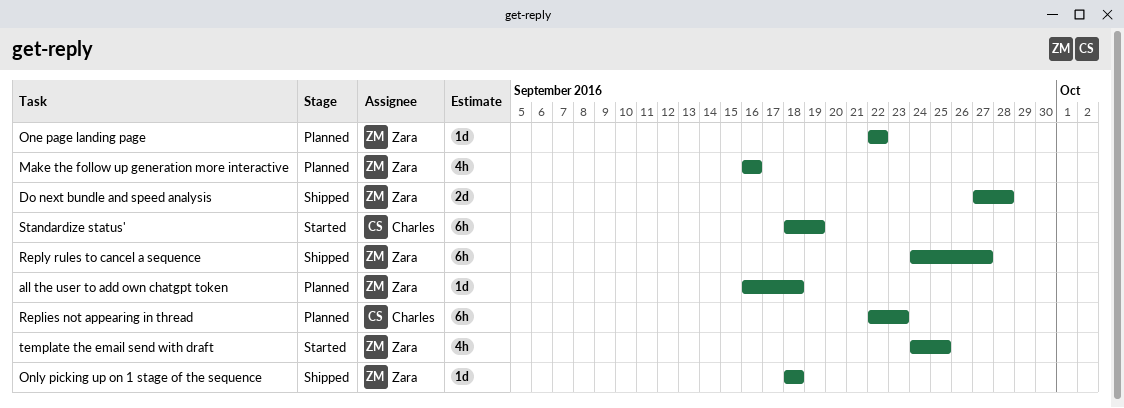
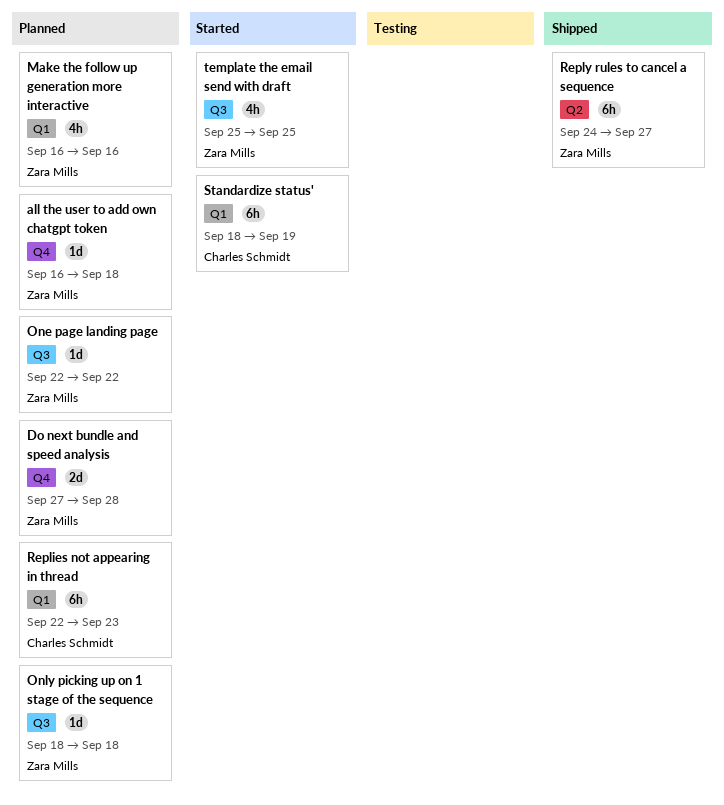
Do next bundle and speed analysis, status: Shipped -> Planned
Only picking up on 1 stage of the sequence, status: Shipped -> Planned
template the email send with draft, start: Sep 24 -> Sep 25

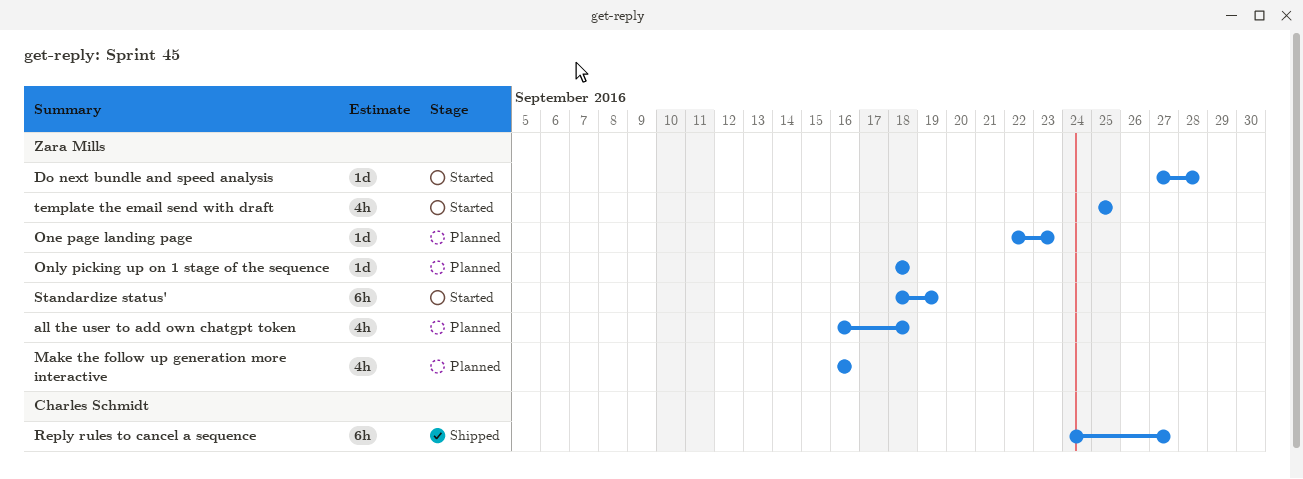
all the user to add own chatgpt token, estimate: 1d -> 4h
Do next bundle and speed analysis, status: Planned -> Started
Do next bundle and speed analysis, estimate: 2d -> 1d
One page landing page, due: Sep 22 -> Sep 23
Replies not appearing in thread: present -> none
Reply rules to cancel a sequence, owner: Zara Mills -> Charles Schmidt
Standardize status', owner: Charles Schmidt -> Zara Mills

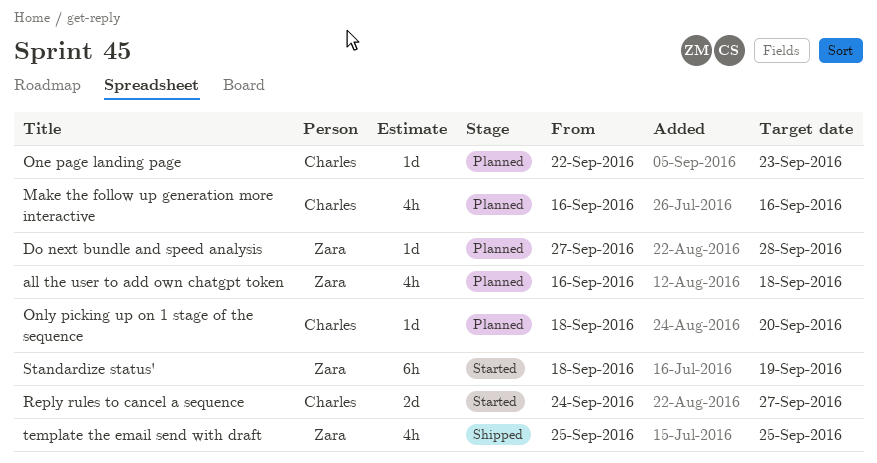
Do next bundle and speed analysis, status: Started -> Planned
Make the follow up generation more interactive, owner: Zara Mills -> Charles Schmidt
One page landing page, owner: Zara Mills -> Charles Schmidt
Only picking up on 1 stage of the sequence, owner: Zara Mills -> Charles Schmidt
Only picking up on 1 stage of the sequence, due: Sep 18 -> Sep 20
Reply rules to cancel a sequence, status: Shipped -> Started
Reply rules to cancel a sequence, estimate: 6h -> 2d
template the email send with draft, status: Started -> Shipped

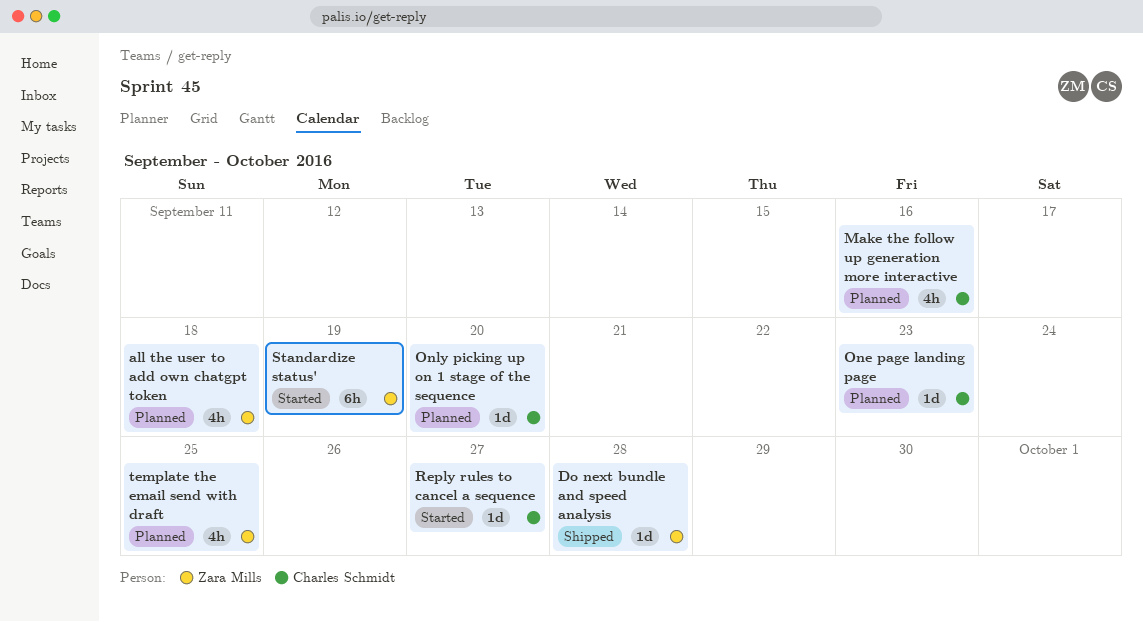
Do next bundle and speed analysis, status: Planned -> Shipped
Reply rules to cancel a sequence, estimate: 2d -> 1d
template the email send with draft, status: Shipped -> Planned

